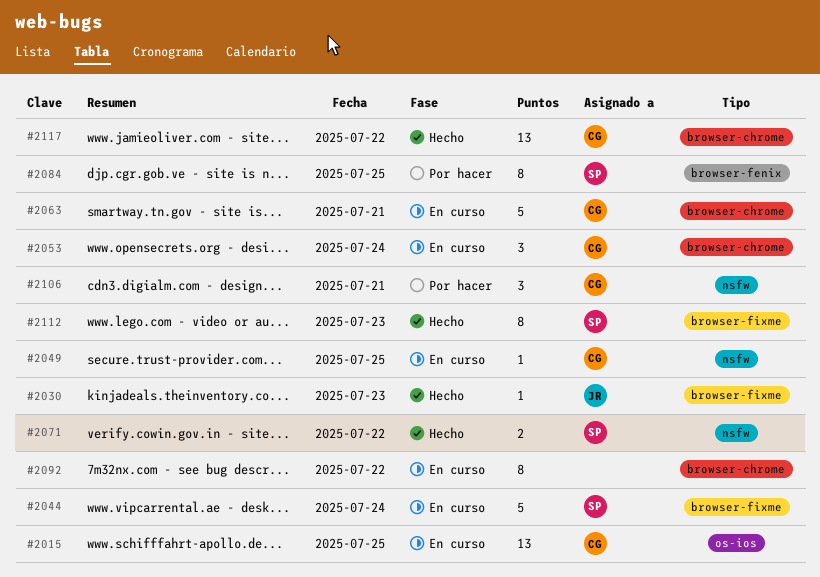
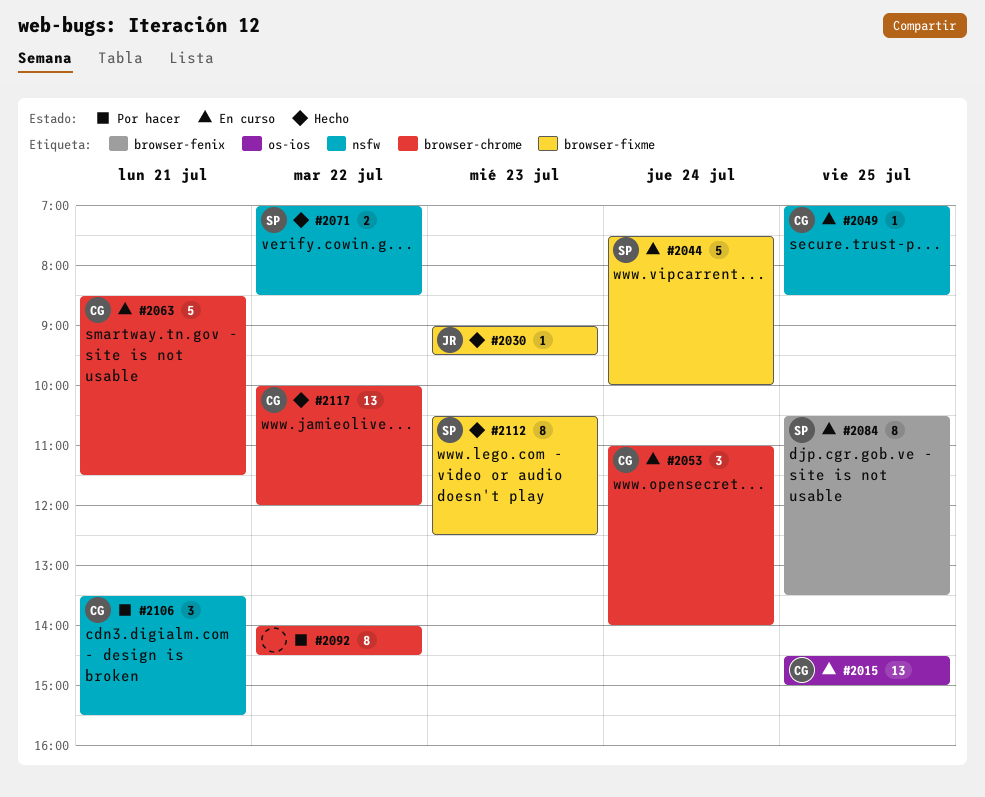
#2084, status: Por hacer -> En curso
#2092, status: En curso -> Por hacer

